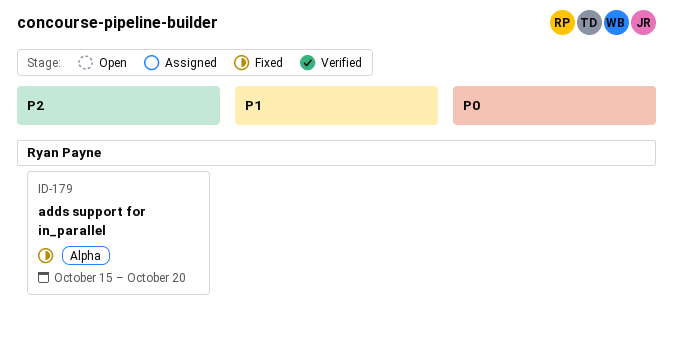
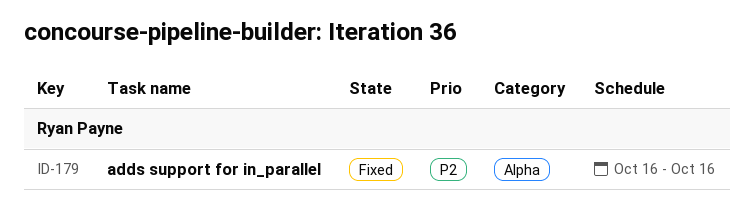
ID-179, start: Oct 15 -> Oct 16
ID-179, due: Oct 20 -> Oct 16

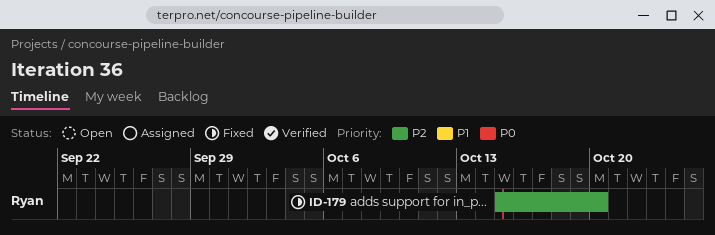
ID-179, start: Oct 16 -> Oct 15
ID-179, due: Oct 16 -> Oct 20

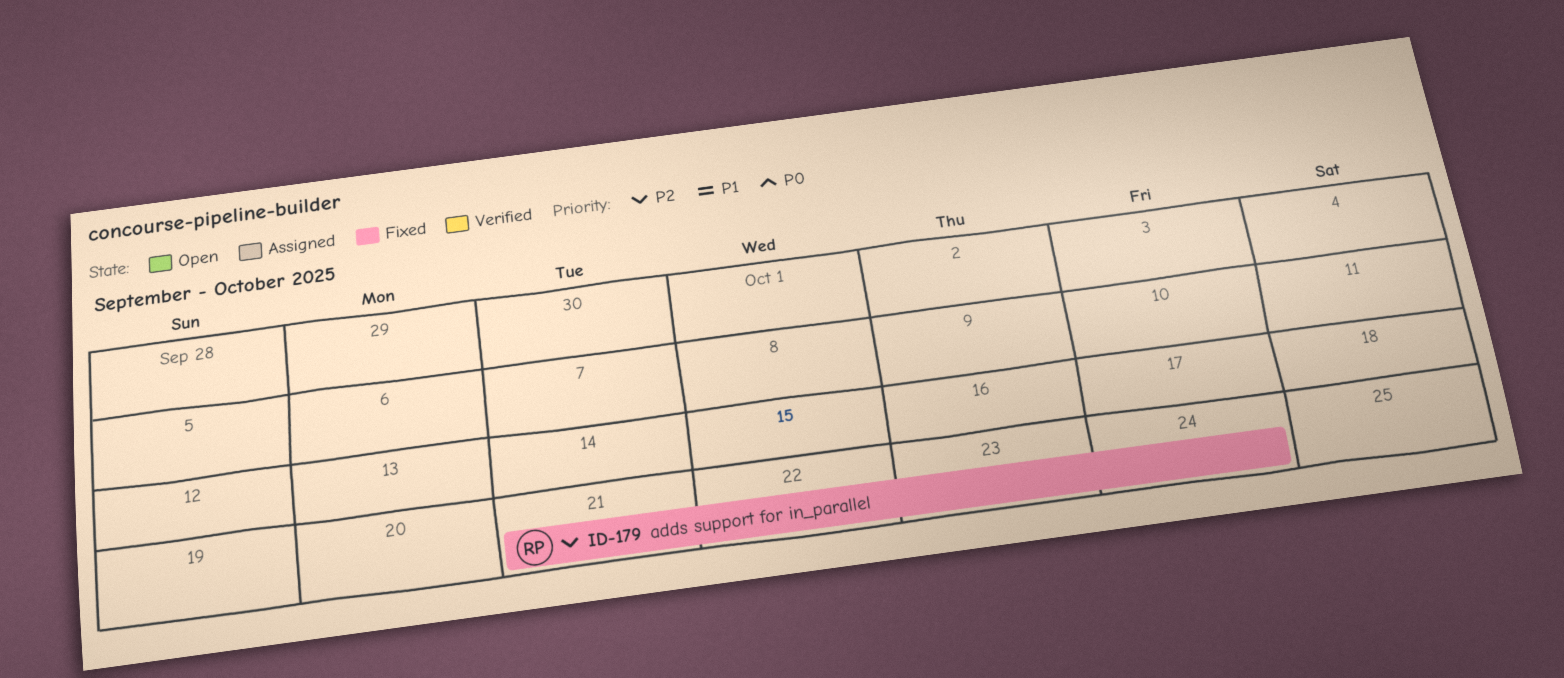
ID-179, start: Oct 15 -> Oct 21
ID-179, due: Oct 20 -> Oct 24

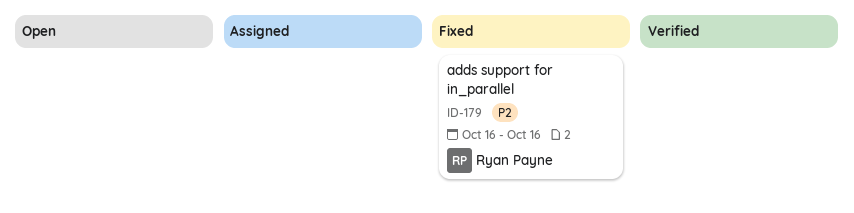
ID-179, start: Oct 21 -> Oct 16
ID-179, due: Oct 24 -> Oct 16

